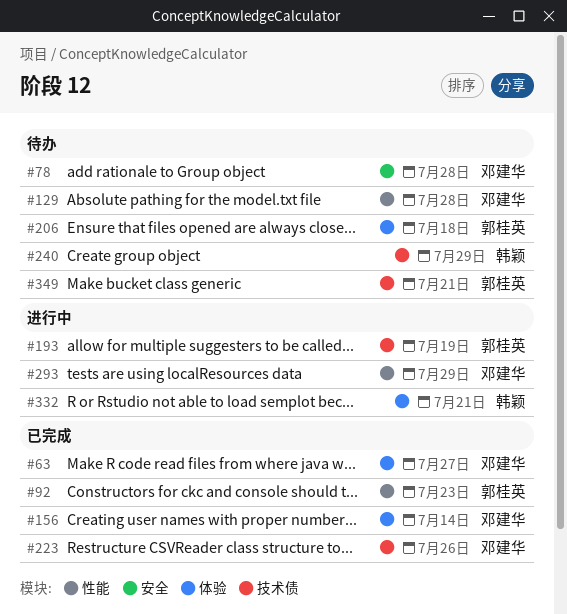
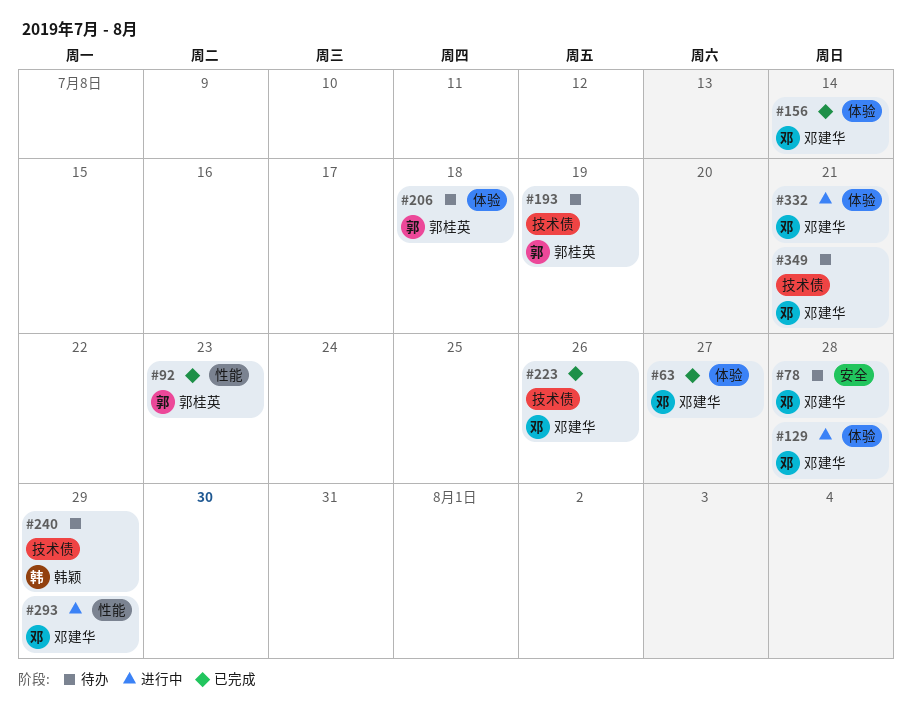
#129, status: 待办 -> 进行中
#129, label: 性能 -> 体验
#193, status: 进行中 -> 待办
#332, owner: 韩颖 -> 邓建华
#349, owner: 郭桂英 -> 邓建华

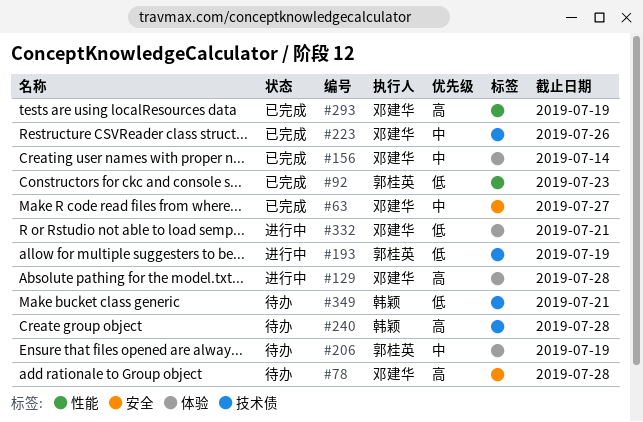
#63, label: 体验 -> 安全
#193, status: 待办 -> 进行中
#206, due: Jul 18 -> Jul 19
#240, due: Jul 29 -> Jul 28
#293, status: 进行中 -> 已完成
#293, due: Jul 29 -> Jul 19
#349, owner: 邓建华 -> 韩颖

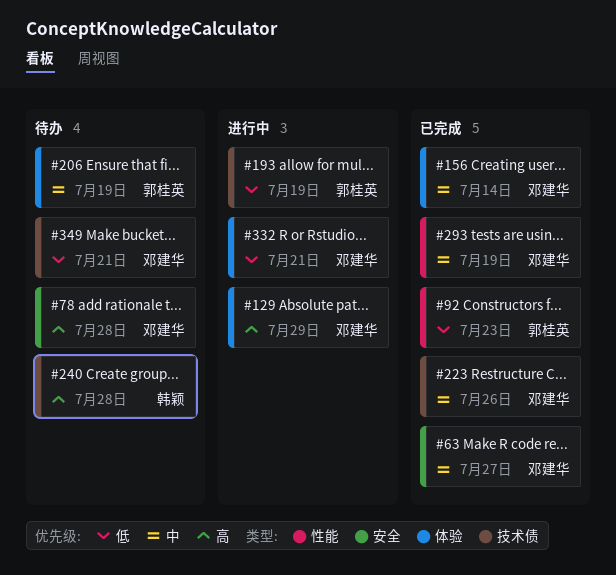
#129, due: Jul 28 -> Jul 29
#293, priority: 高 -> 中
#349, owner: 韩颖 -> 邓建华

